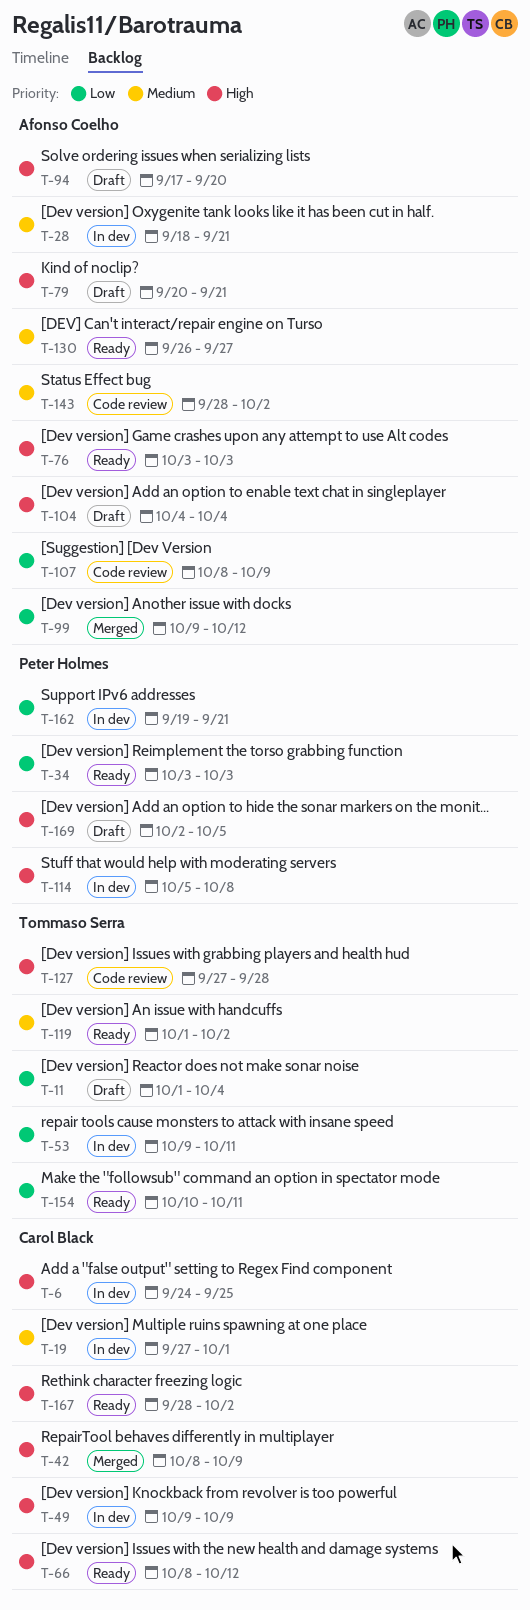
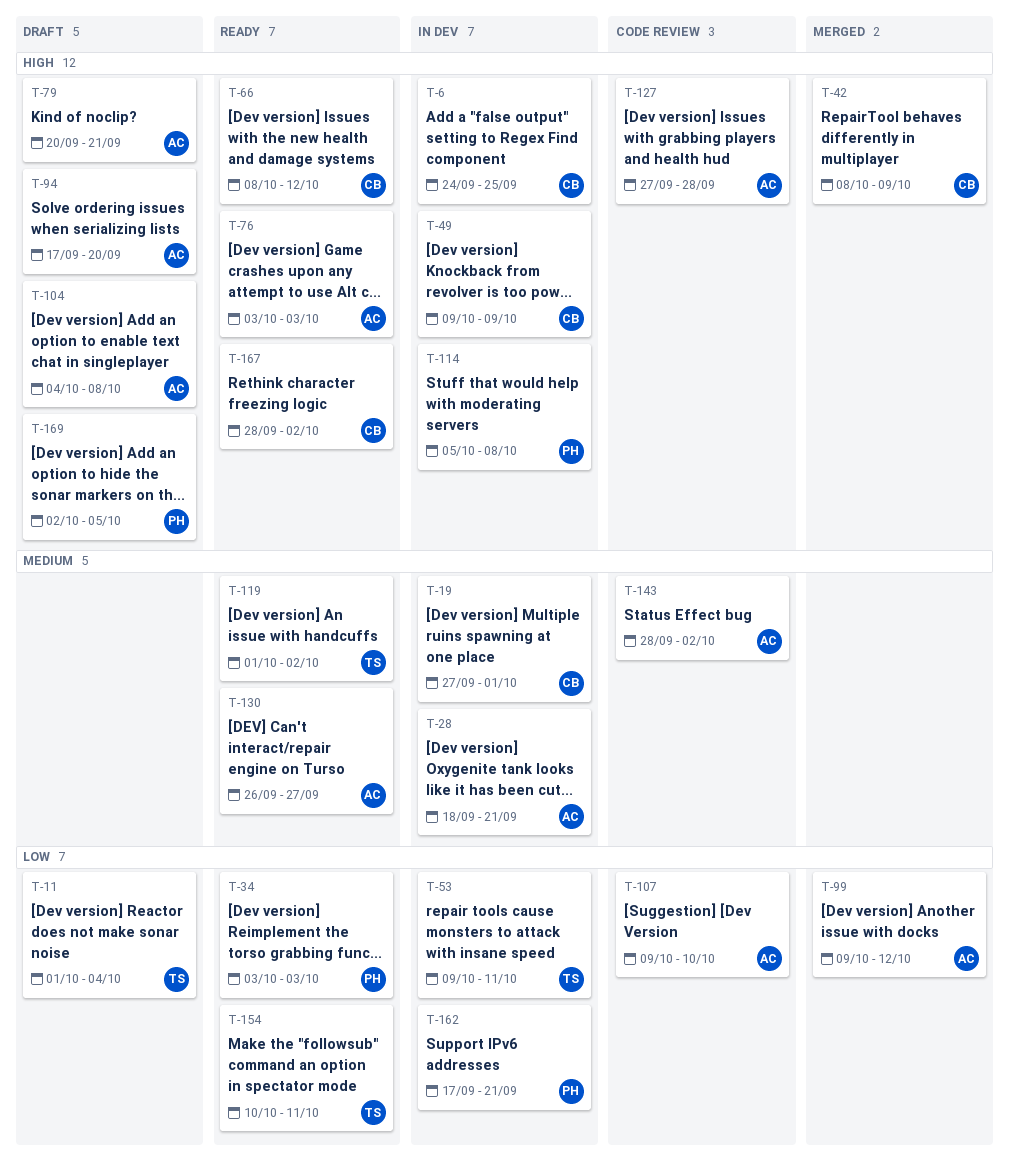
T-104, due: Oct 4 -> Oct 8
T-107, start: Oct 8 -> Oct 9
T-107, due: Oct 9 -> Oct 10
T-127, owner: Tommaso Serra -> Afonso Coelho
T-162, start: Sep 19 -> Sep 17

